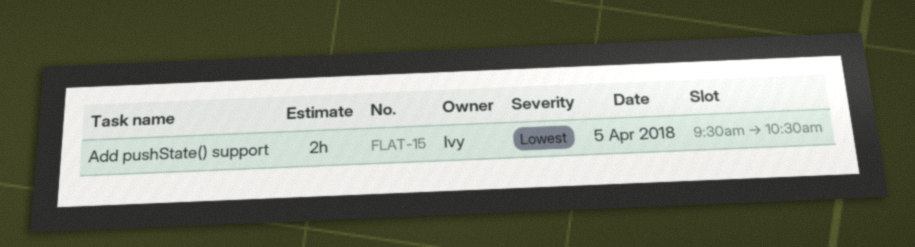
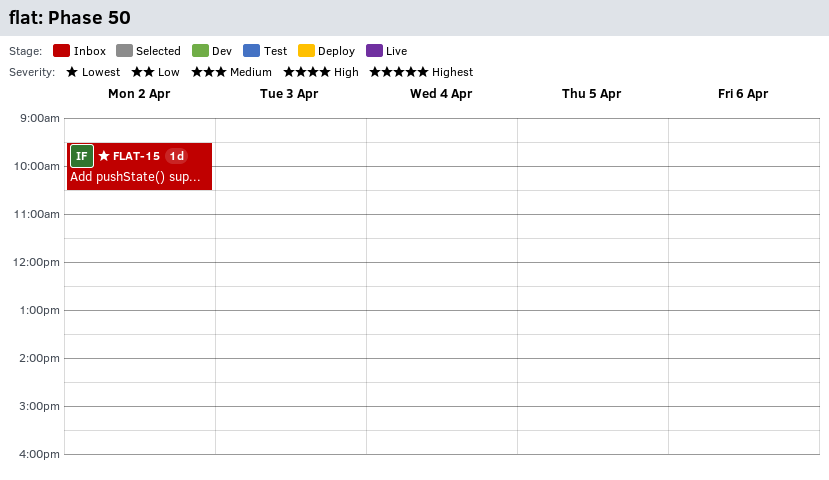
FLAT-15, estimate: 2h -> 1d
FLAT-15, day: Apr 5 -> Apr 2

